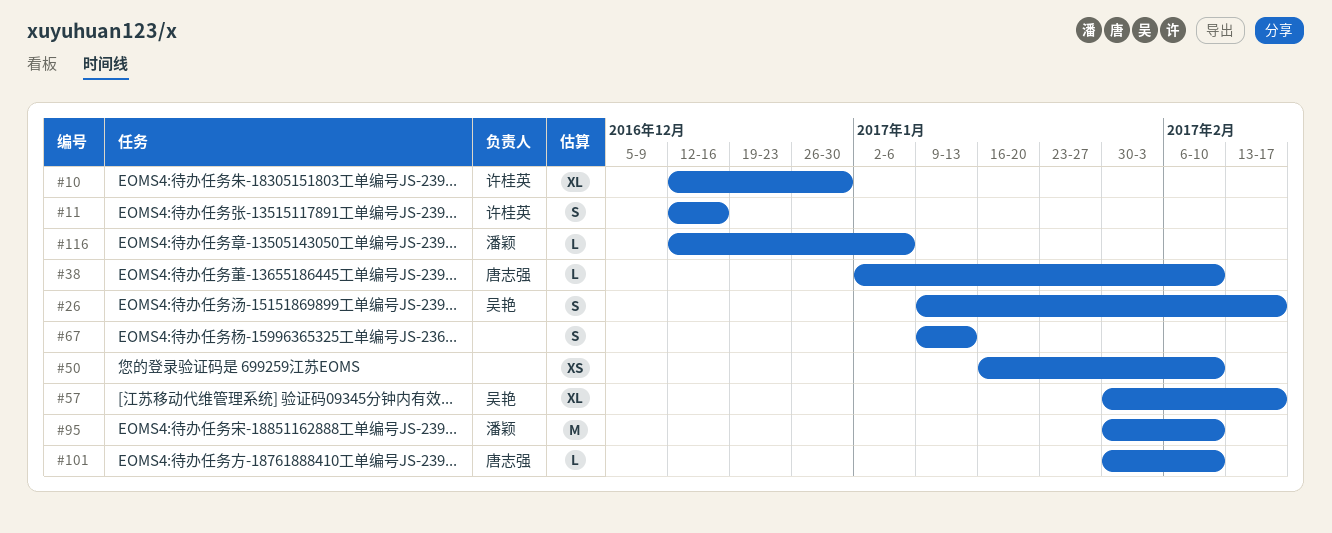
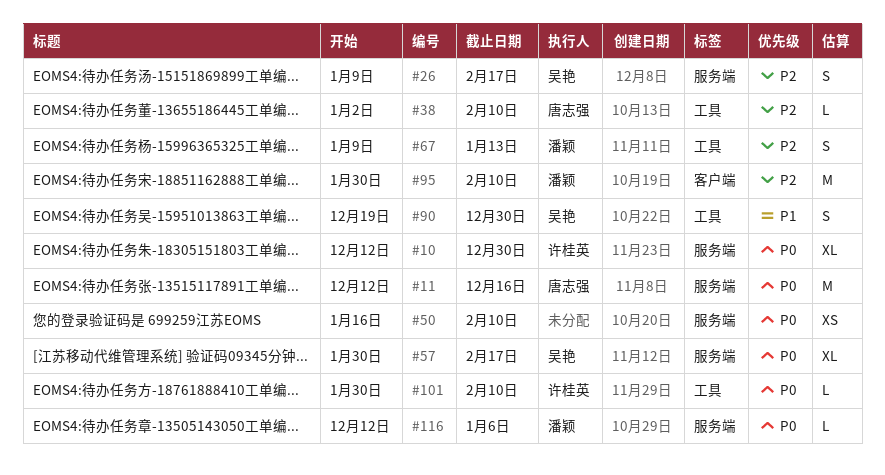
#11, owner: 许桂英 -> 唐志强
#11, estimate: S -> M
#67, owner: none -> 潘颖
#90: none -> present
#101, owner: 唐志强 -> 许桂英

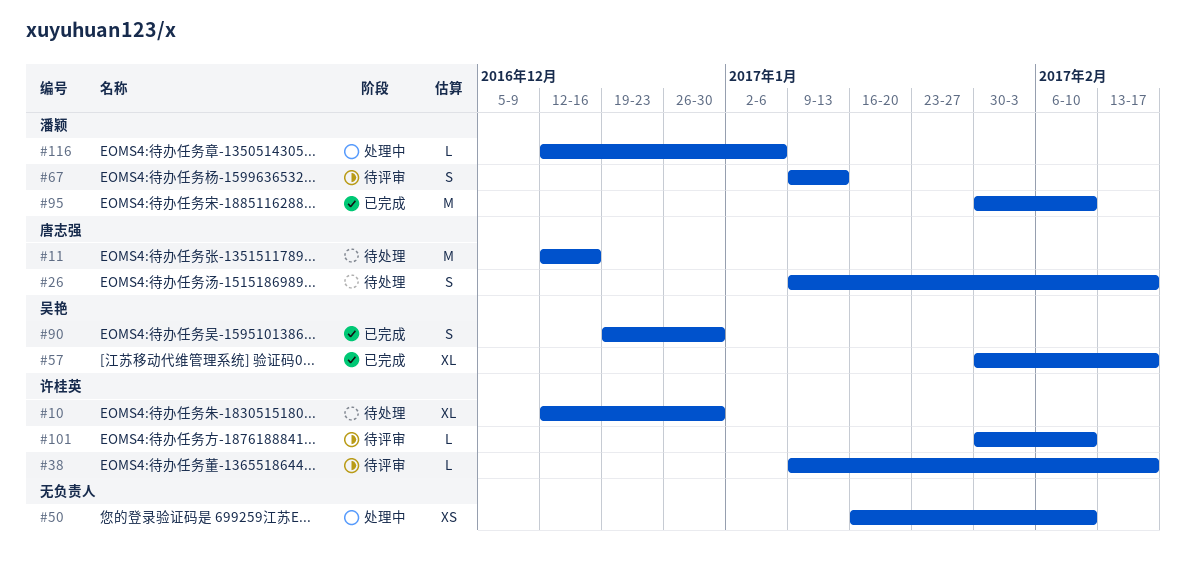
#26, owner: 吴艳 -> 唐志强
#38, owner: 唐志强 -> 许桂英
#38, start: Jan 2 -> Jan 9
#38, due: Feb 10 -> Feb 17

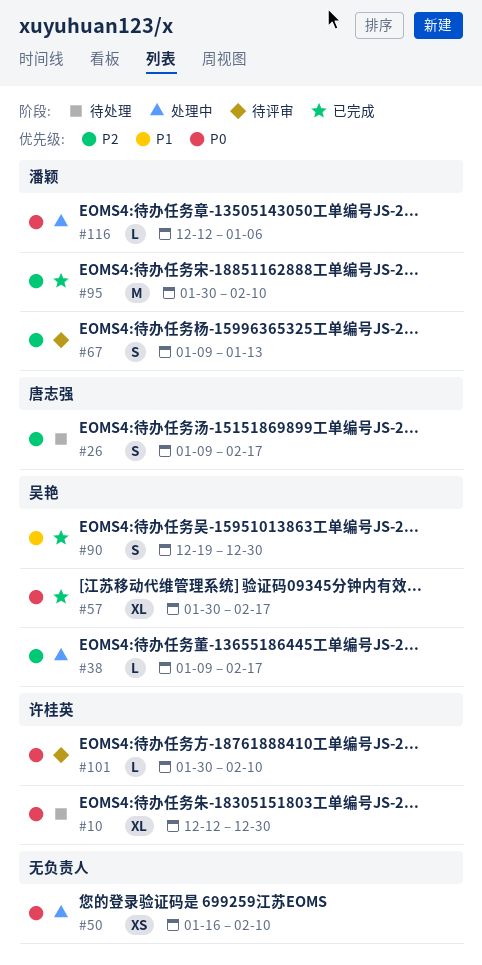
#11: present -> none
#38, status: 待评审 -> 处理中
#38, owner: 许桂英 -> 吴艳

